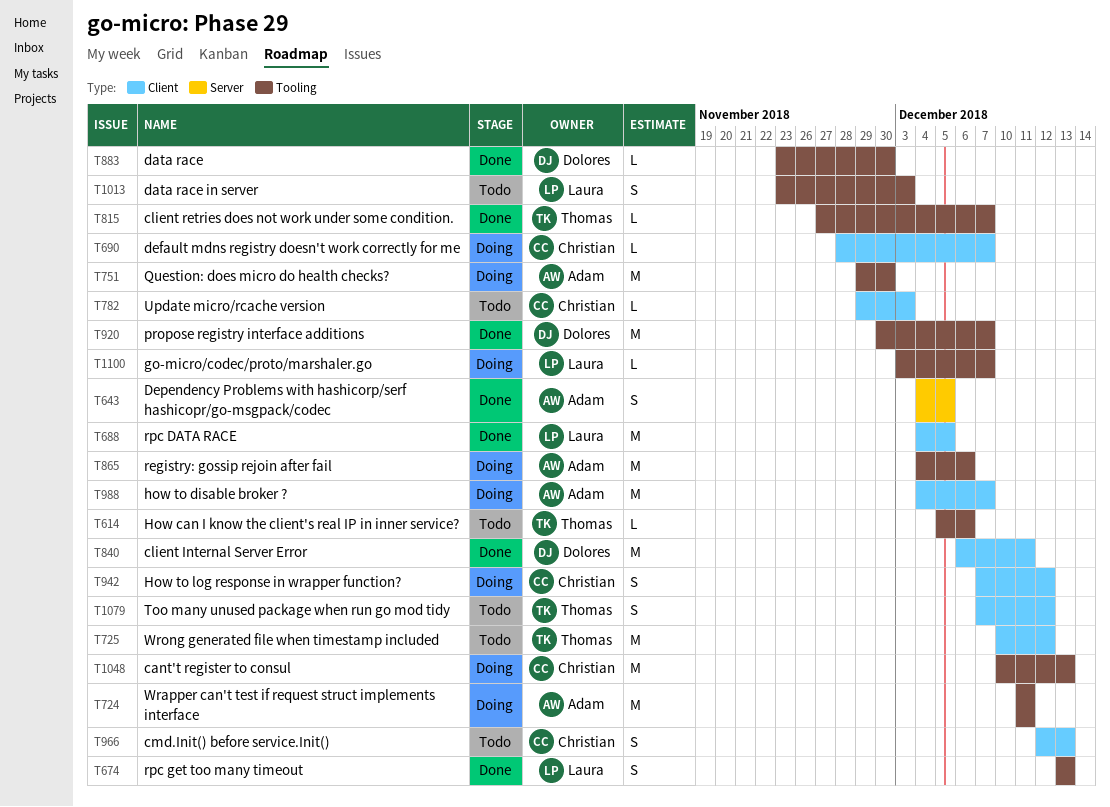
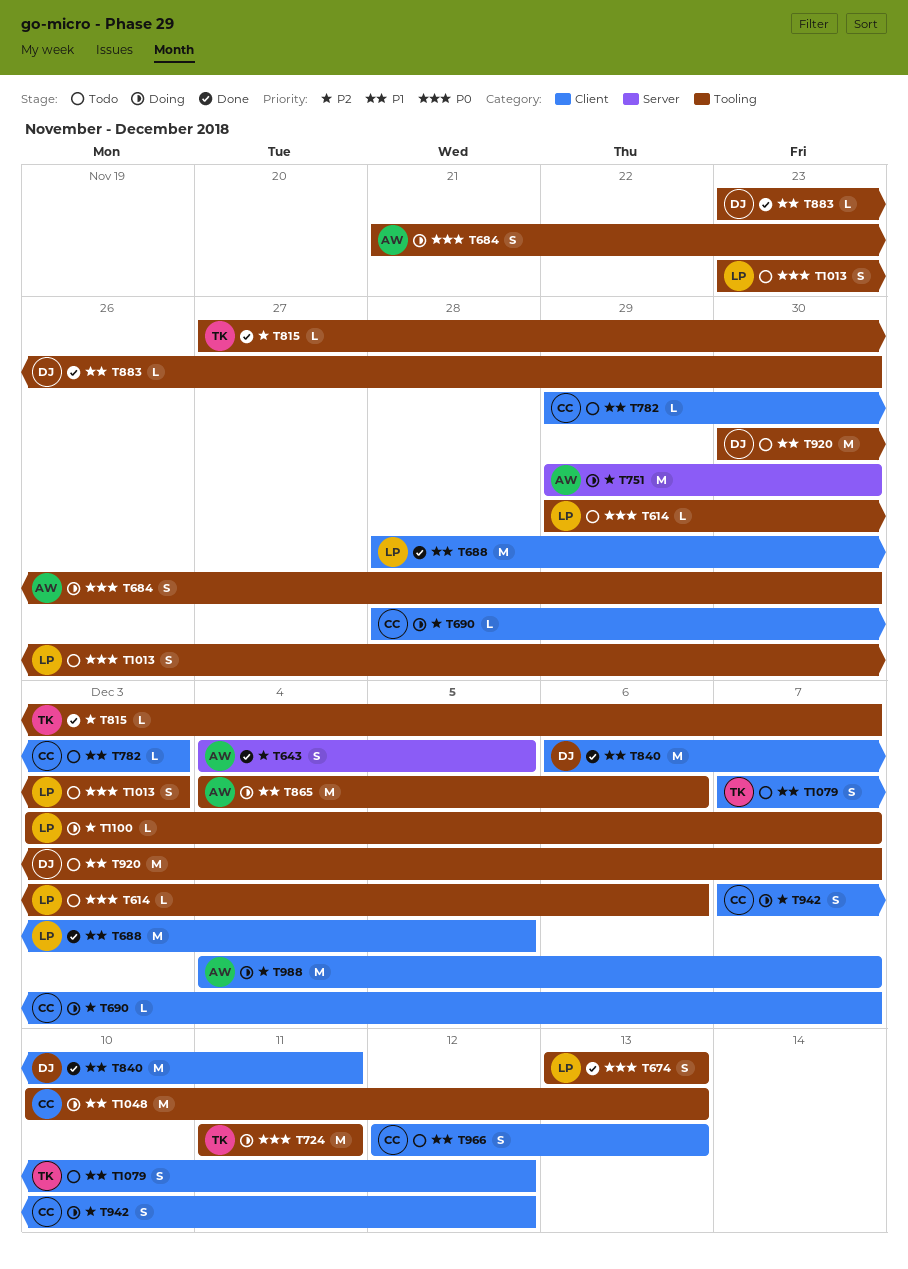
T614, owner: Thomas -> Laura
T614, start: Dec 5 -> Nov 29
T684: none -> present
T688, start: Dec 4 -> Nov 28
T724, owner: Adam -> Thomas
T725: present -> none
T751, label: Tooling -> Server
T920, status: Done -> Todo

